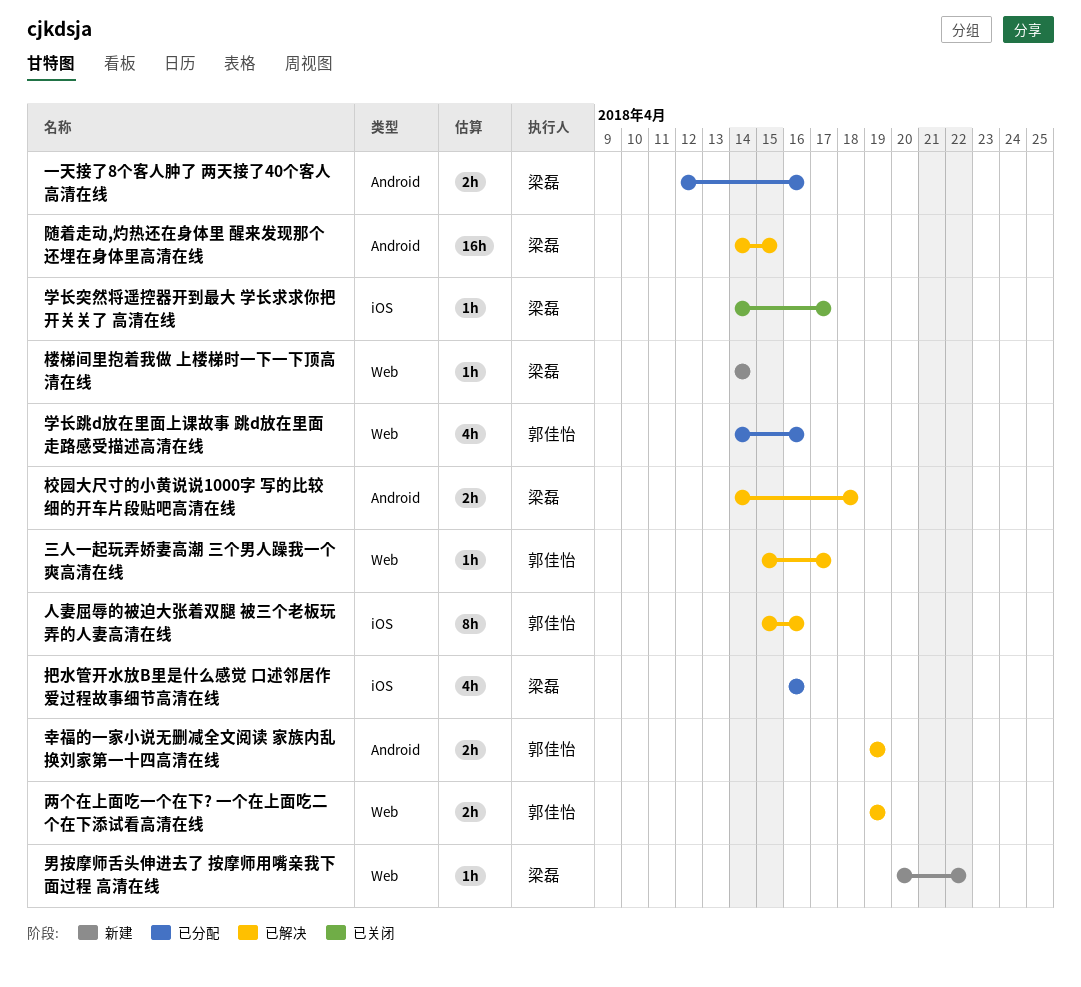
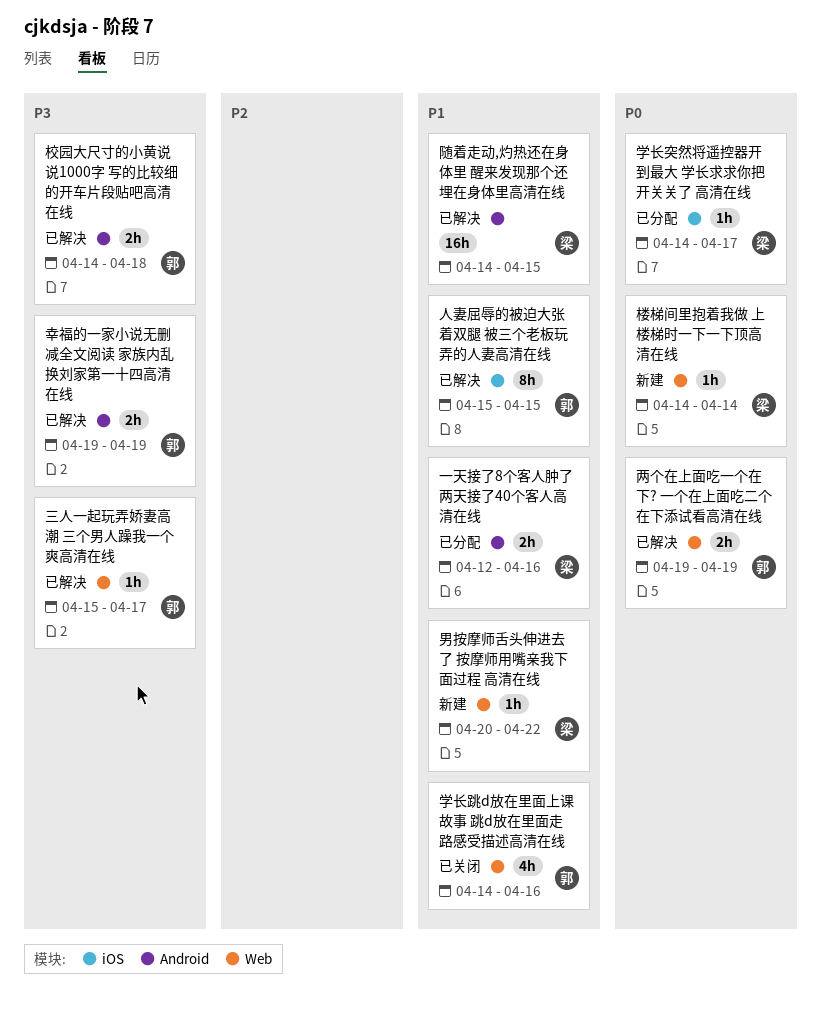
人妻屈辱的被迫大张着双腿 被三个老板玩弄的人妻高清在线, due: Apr 16 -> Apr 15
学长突然将遥控器开到最大 学长求求你把开关关了 高清在线, status: 已关闭 -> 已分配
学长跳d放在里面上课故事 跳d放在里面走路感受描述高清在线, status: 已分配 -> 已关闭
把水管开水放B里是什么感觉 口述邻居作爱过程故事细节高清在线: present -> none
校园大尺寸的小黄说说1000字 写的比较细的开车片段贴吧高清在线, owner: 梁磊 -> 郭佳怡

